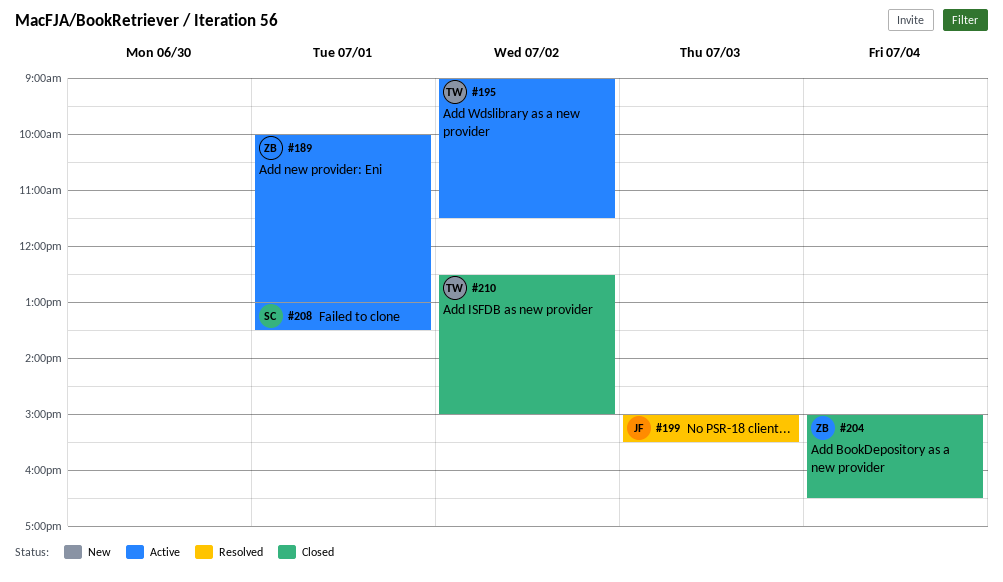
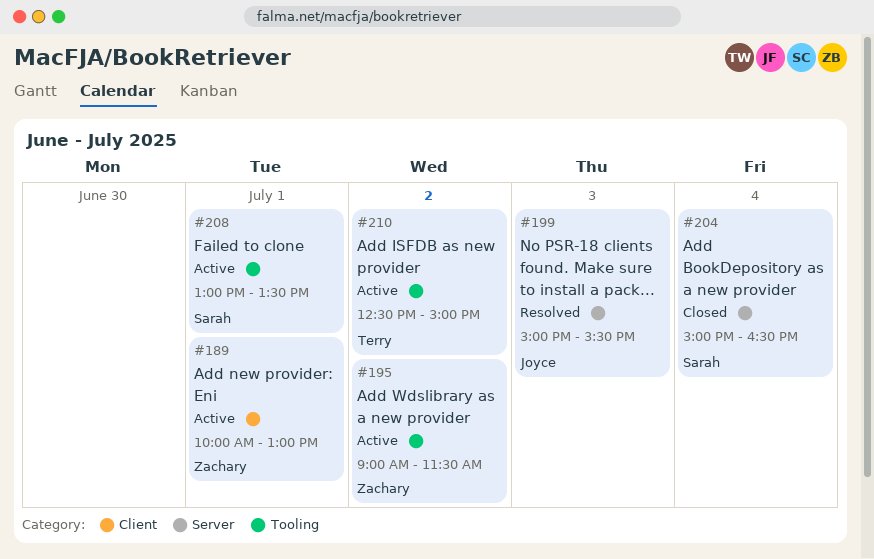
#195, owner: Terry -> Zachary
#204, owner: Zachary -> Sarah
#210, status: Closed -> Active

